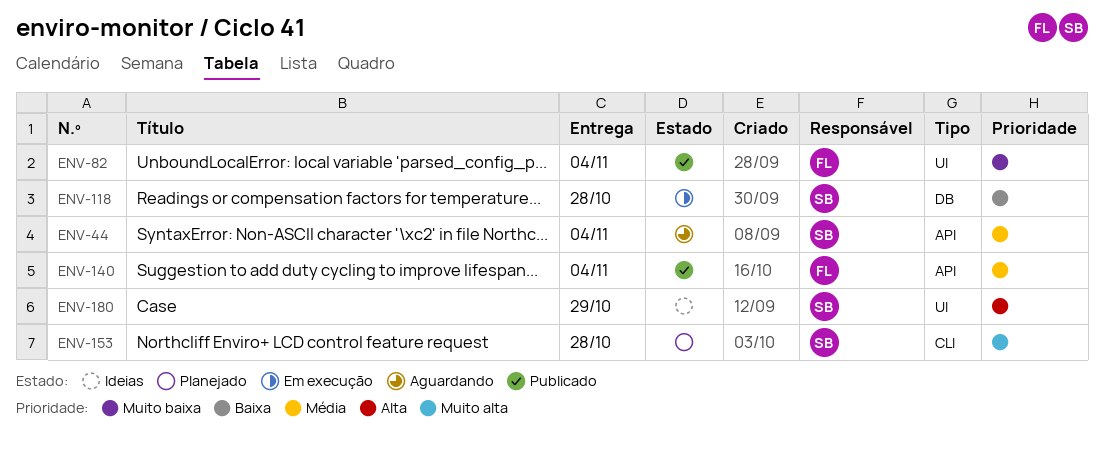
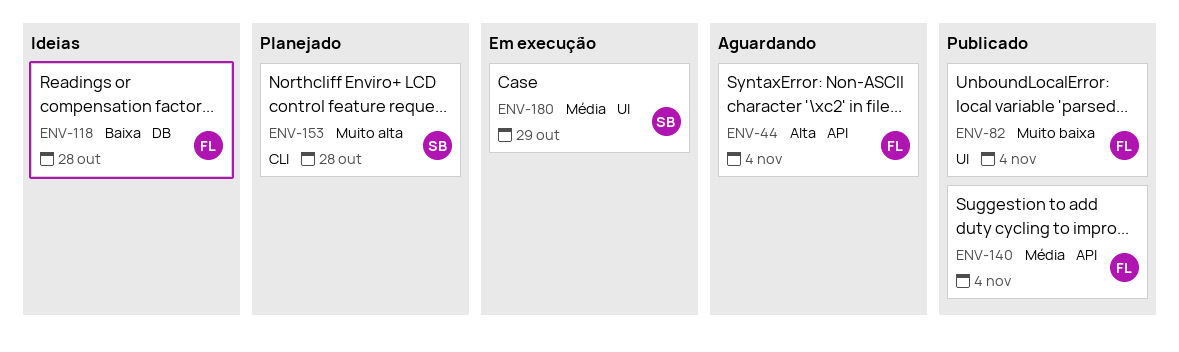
ENV-44, owner: SB -> FL
ENV-44, priority: Média -> Alta
ENV-118, status: Em execução -> Ideias
ENV-118, owner: SB -> FL
ENV-180, status: Ideias -> Em execução
ENV-180, priority: Alta -> Média

